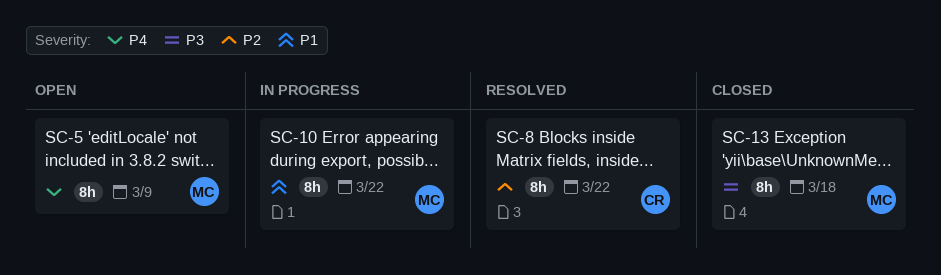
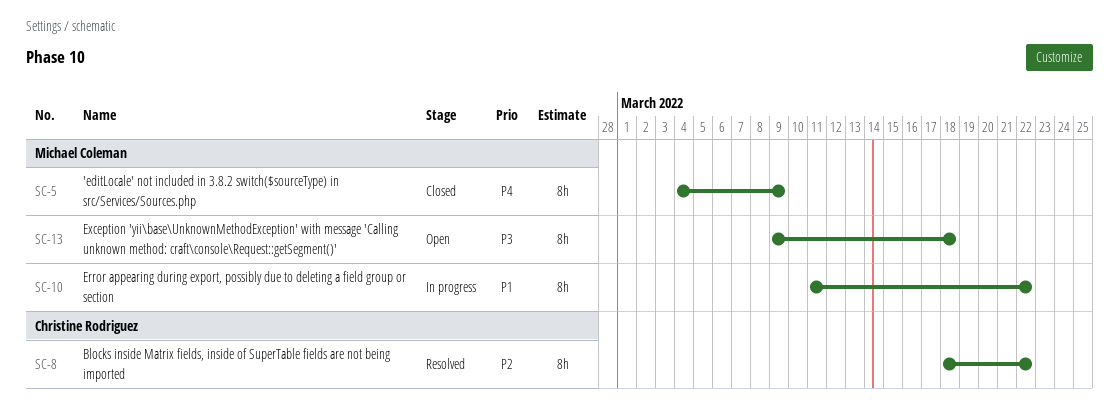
SC-5, status: Open -> Closed
SC-13, status: Closed -> Open

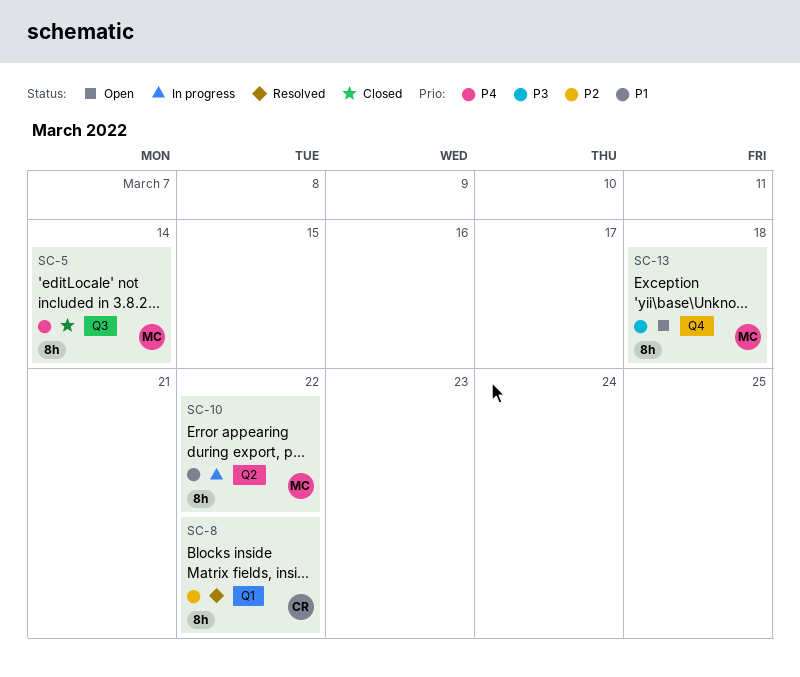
SC-5, due: Mar 9 -> Mar 14

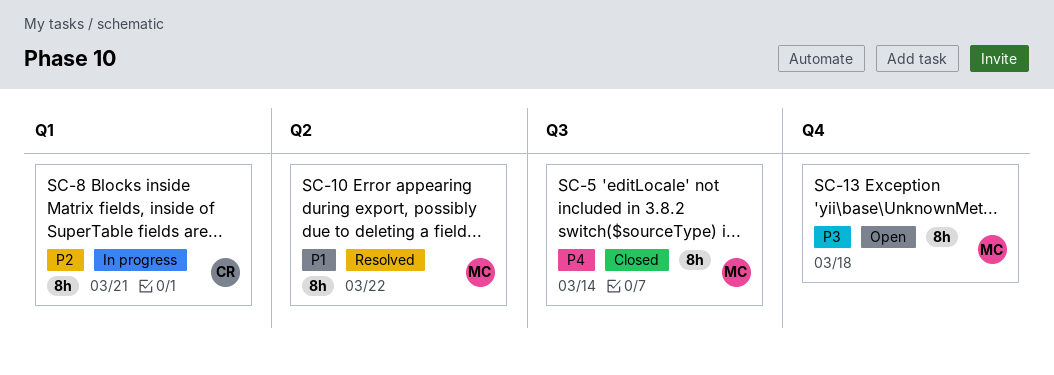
SC-8, status: Resolved -> In progress
SC-8, due: Mar 22 -> Mar 21
SC-10, status: In progress -> Resolved

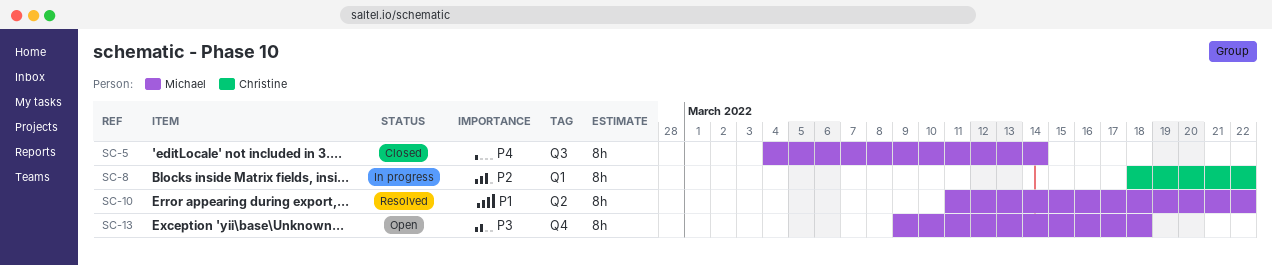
SC-8, due: Mar 21 -> Mar 22

